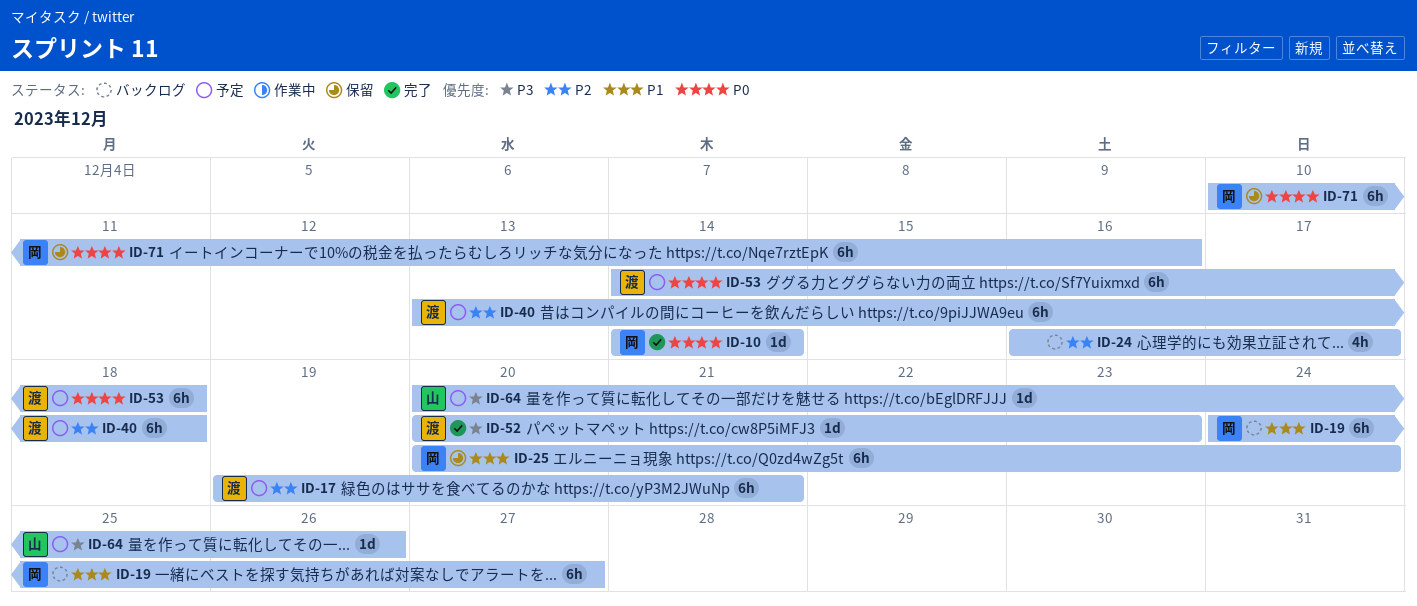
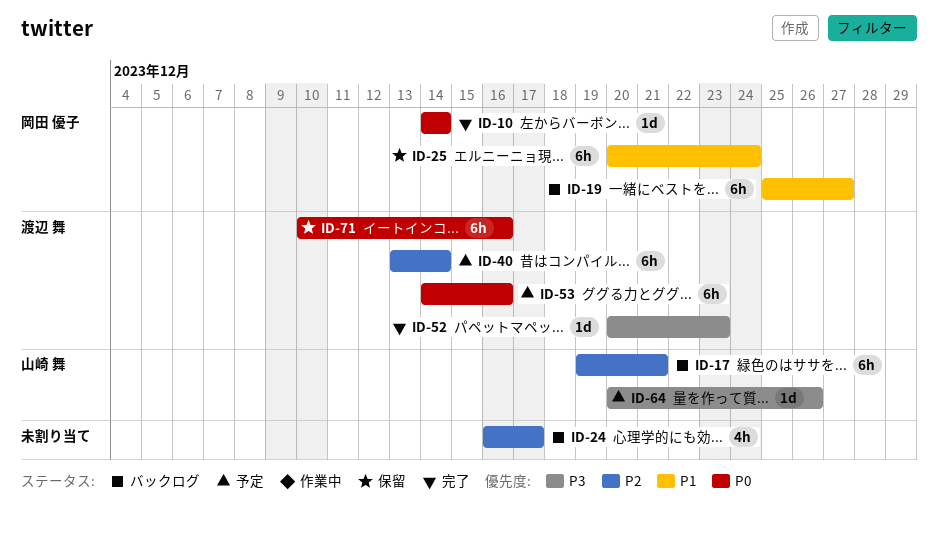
ID-17, status: 予定 -> バックログ
ID-17, owner: 渡辺 舞 -> 山崎 舞
ID-19, start: Dec 24 -> Dec 25
ID-40, due: Dec 18 -> Dec 14
ID-53, due: Dec 18 -> Dec 16
ID-71, owner: 岡田 優子 -> 渡辺 舞

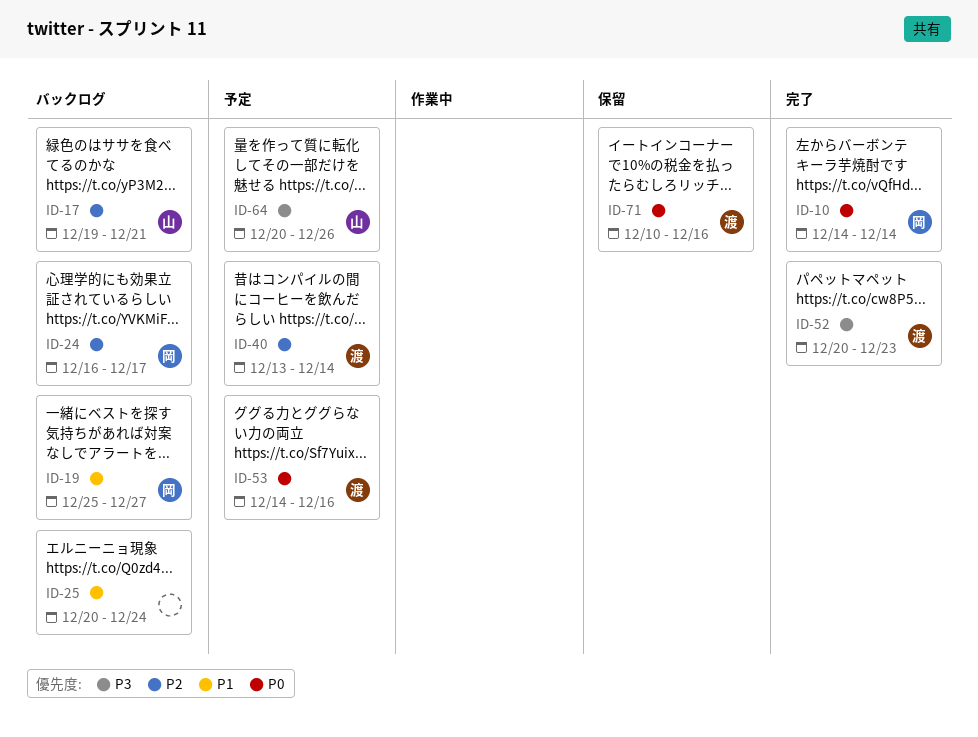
ID-24, owner: none -> 岡田 優子
ID-25, status: 保留 -> バックログ
ID-25, owner: 岡田 優子 -> none

